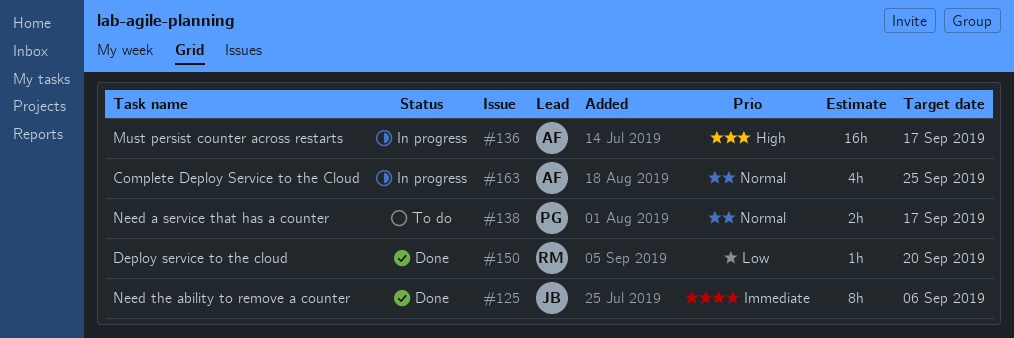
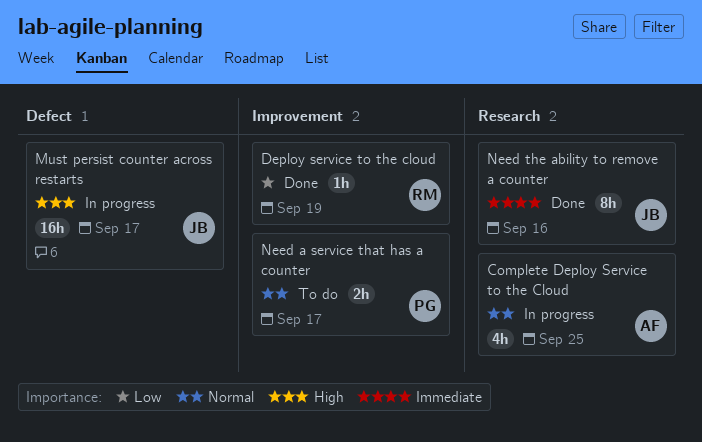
Deploy service to the cloud, due: Sep 20 -> Sep 19
Must persist counter across restarts, owner: AF -> JB
Need the ability to remove a counter, due: Sep 6 -> Sep 16

